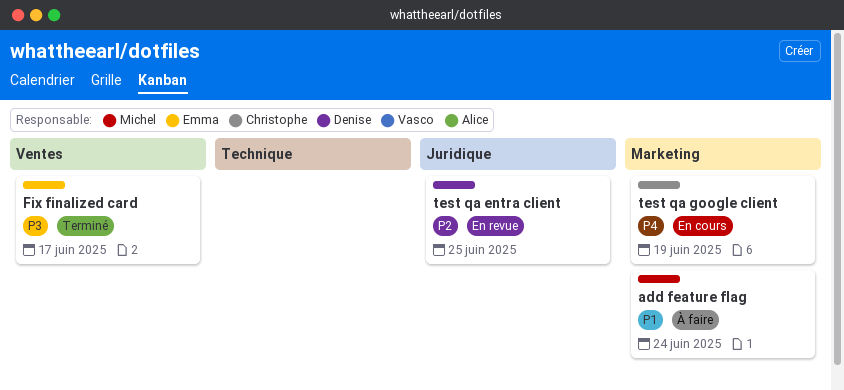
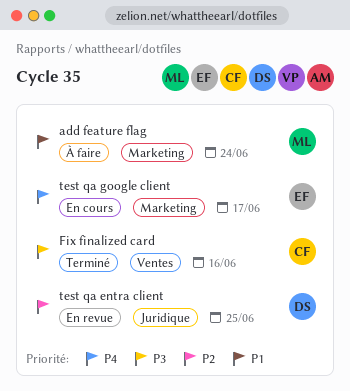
Fix finalized card, owner: Emma -> Christophe
Fix finalized card, due: Jun 17 -> Jun 16
test qa google client, owner: Christophe -> Emma
test qa google client, due: Jun 19 -> Jun 17

